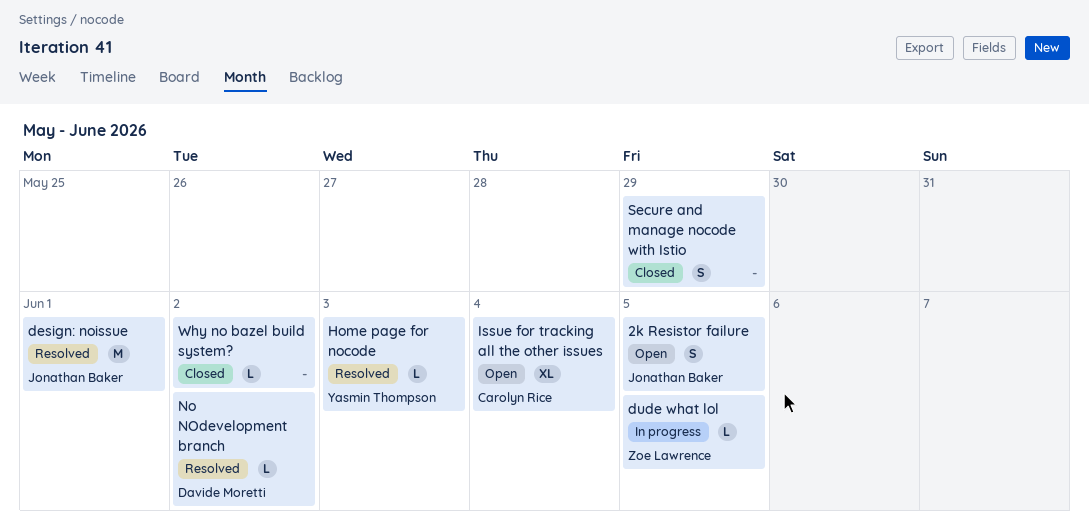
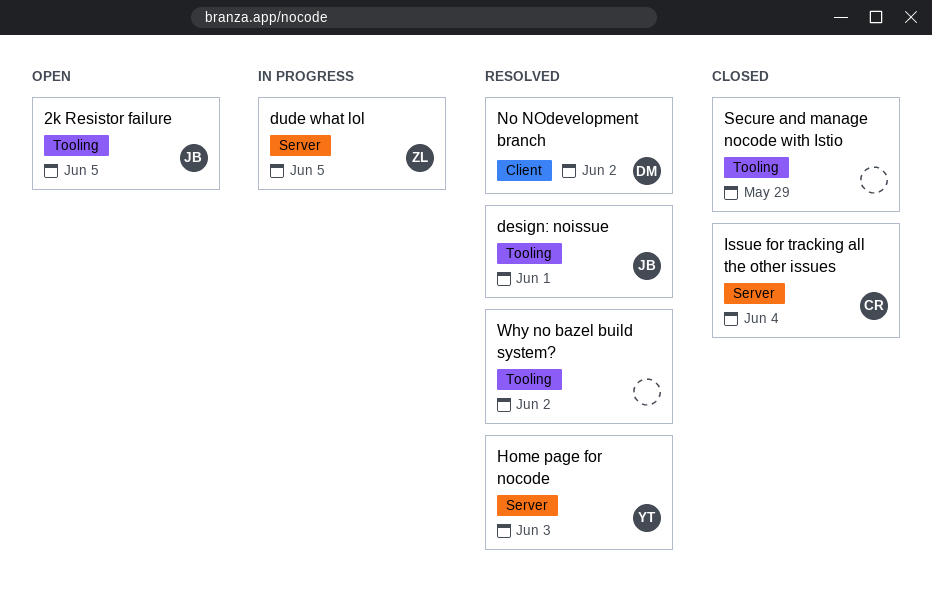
Issue for tracking all the other issues, status: Open -> Closed
Why no bazel build system?, status: Closed -> Resolved

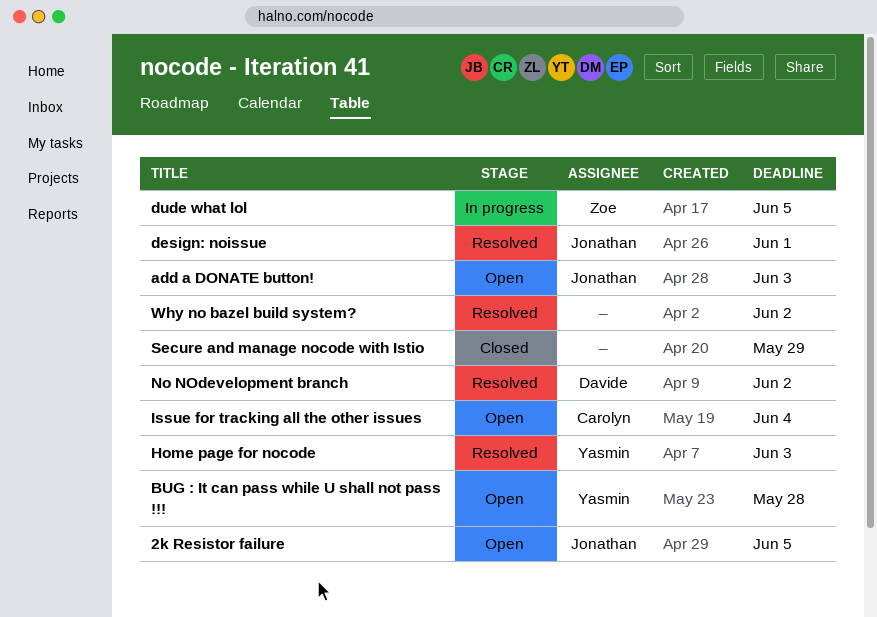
add a DONATE button!: none -> present
BUG : It can pass while U shall not pass !!!: none -> present
Issue for tracking all the other issues, status: Closed -> Open

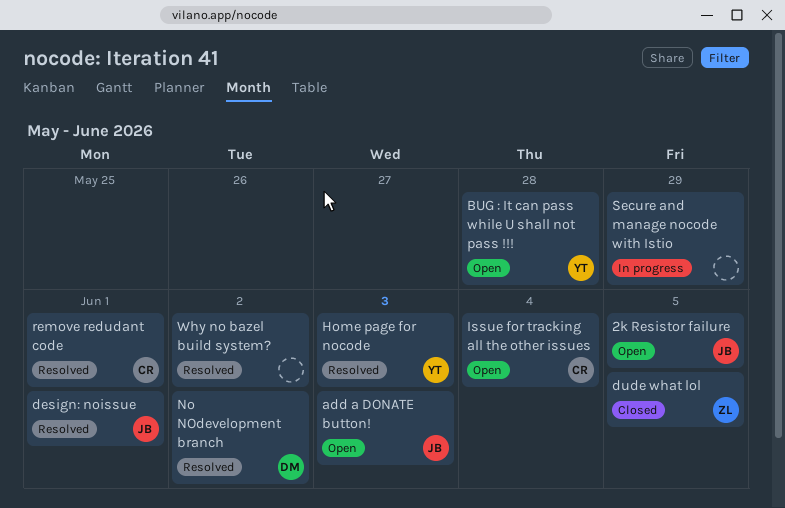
dude what lol, status: In progress -> Closed
remove redudant code: none -> present
Secure and manage nocode with Istio, status: Closed -> In progress

